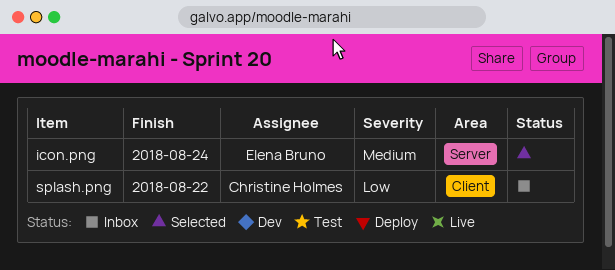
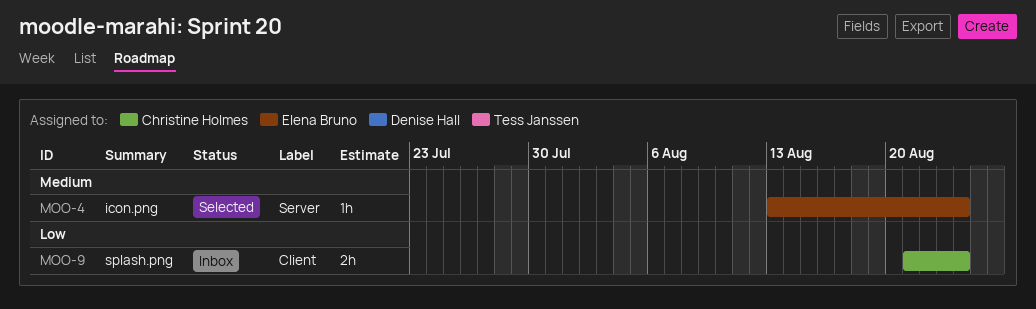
splash.png, due: Aug 22 -> Aug 24

